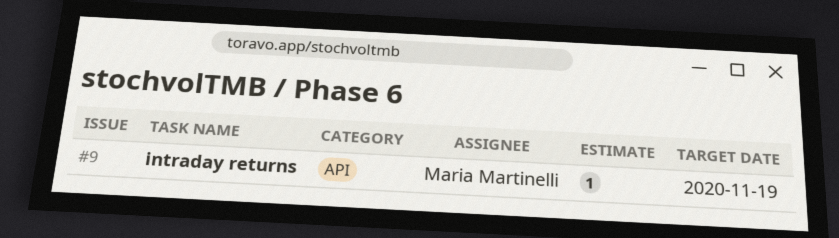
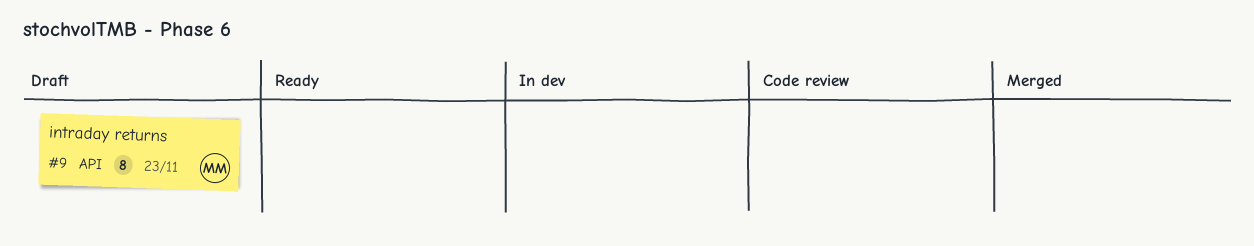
#9, estimate: 1 -> 8
#9, due: Nov 19 -> Nov 23

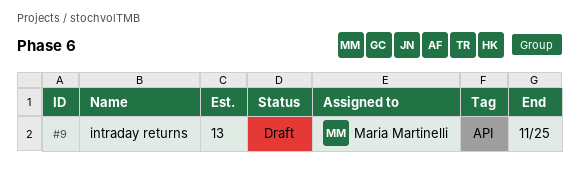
#9, estimate: 8 -> 13
#9, due: Nov 23 -> Nov 25

